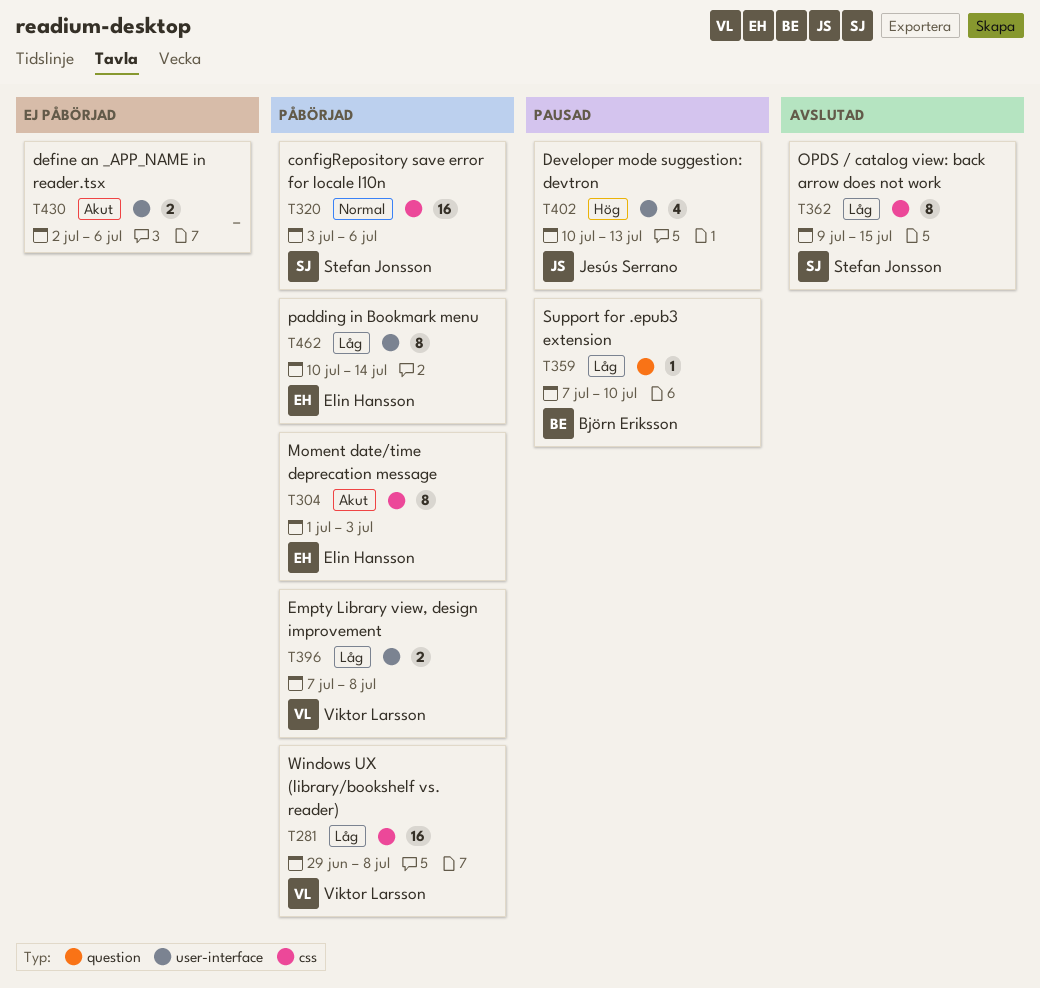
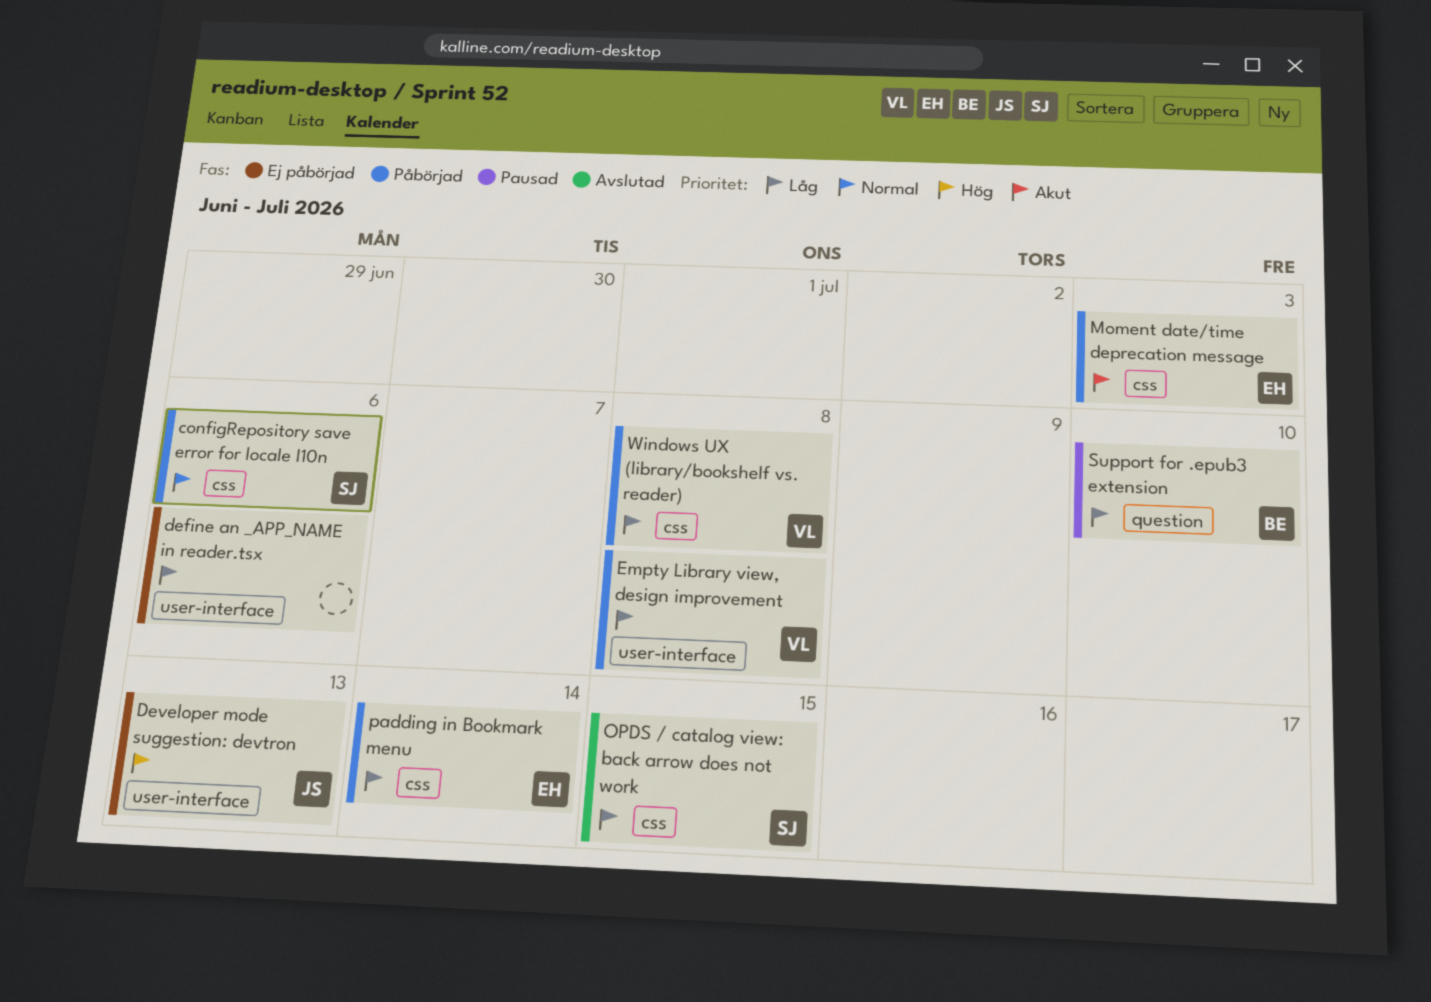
define an _APP_NAME in reader.tsx, priority: Akut -> Låg
Developer mode suggestion: devtron, status: Pausad -> Ej påbörjad
padding in Bookmark menu, label: user-interface -> css

